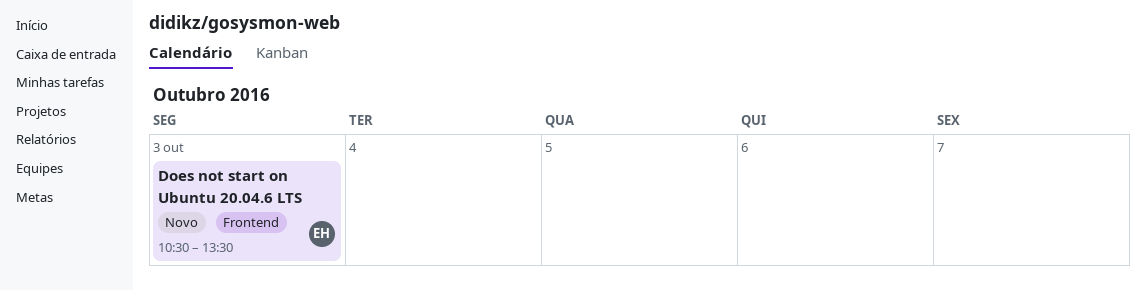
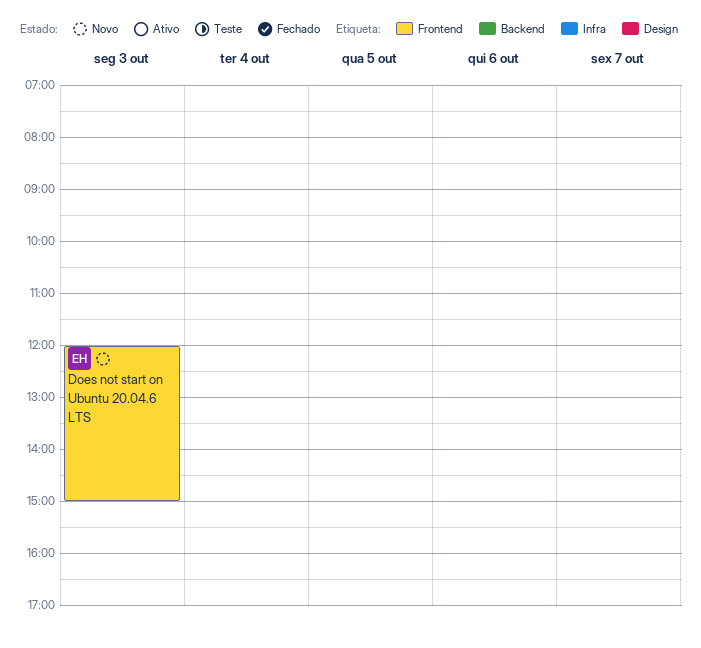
Does not start on Ubuntu 20.04.6 LTS, begins: 10:30 -> 12:00
Does not start on Ubuntu 20.04.6 LTS, ends: 13:30 -> 15:00

